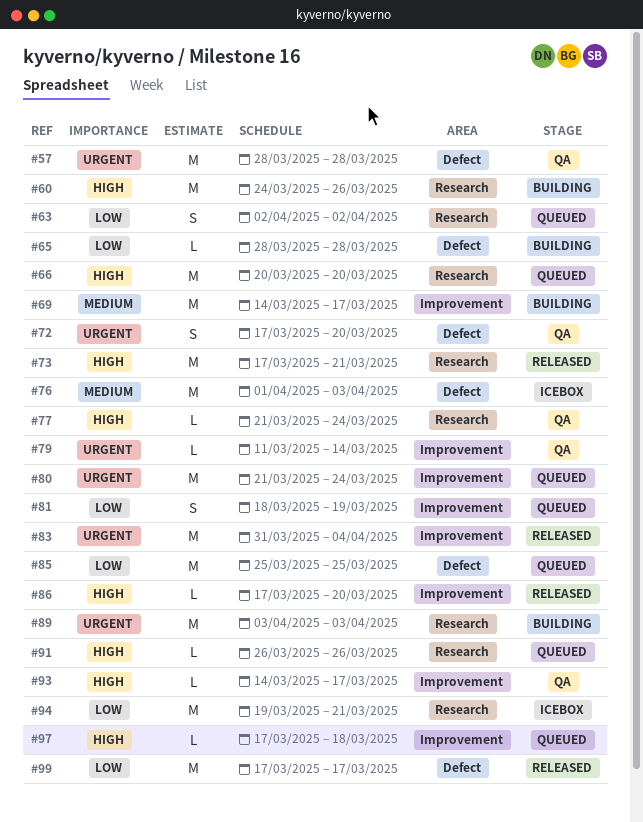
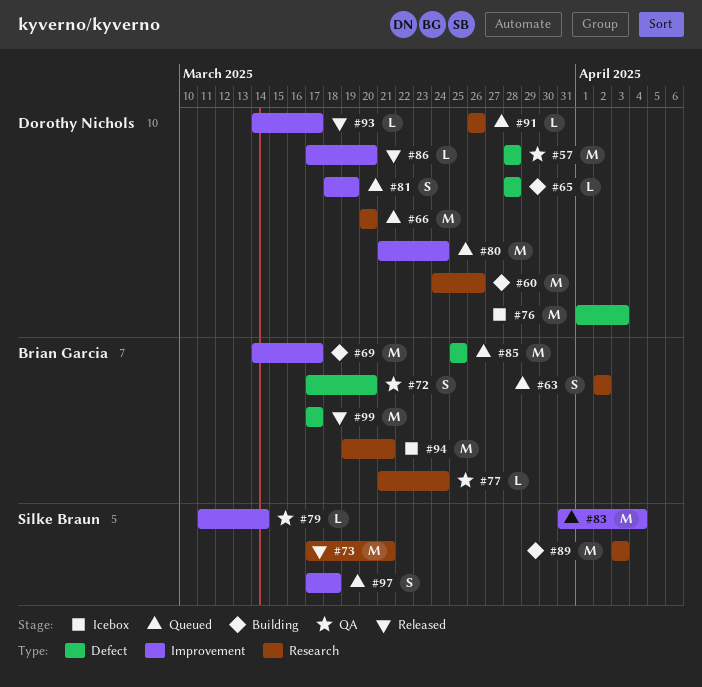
#83, status: Released -> Queued
#93, status: QA -> Released
#97, estimate: L -> S

